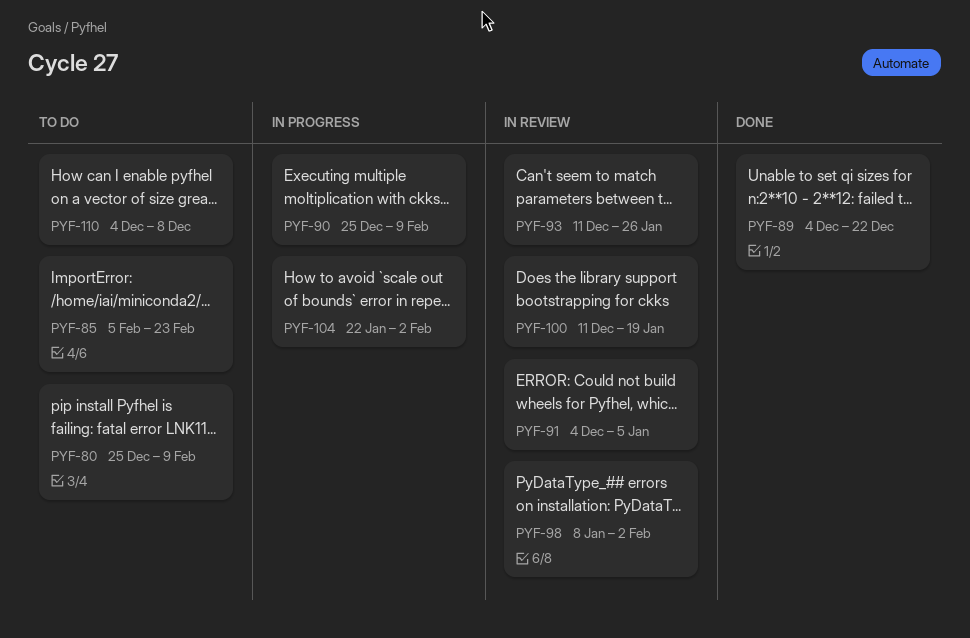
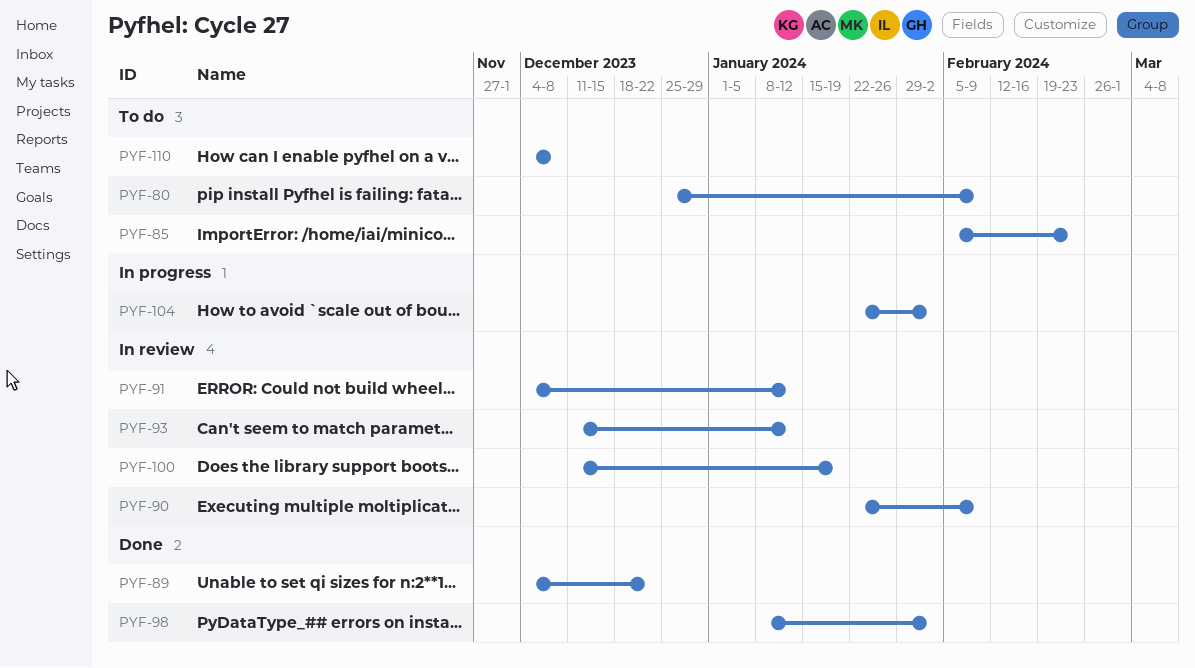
PYF-90, status: In progress -> In review
PYF-90, start: Dec 25 -> Jan 22
PYF-91, due: Jan 5 -> Jan 12
PYF-93, due: Jan 26 -> Jan 12
PYF-98, status: In review -> Done

